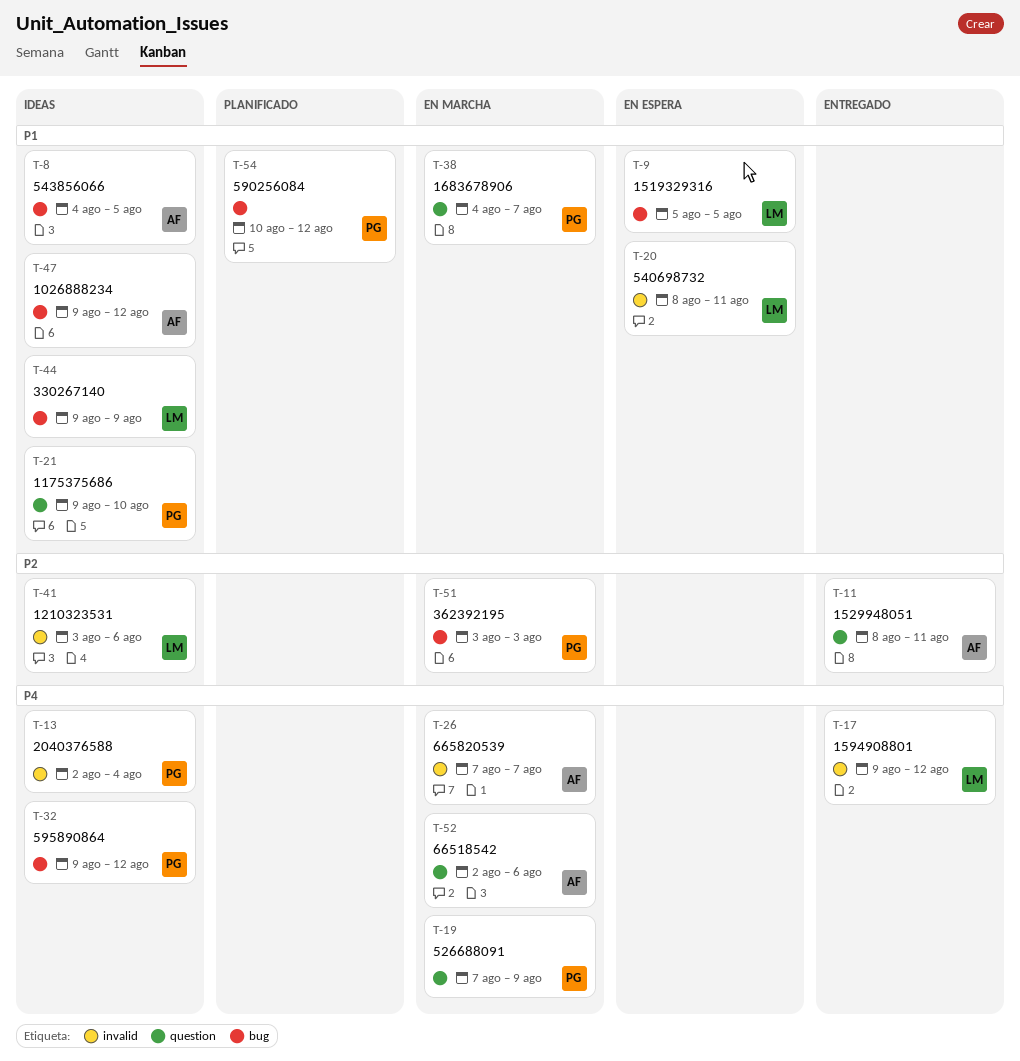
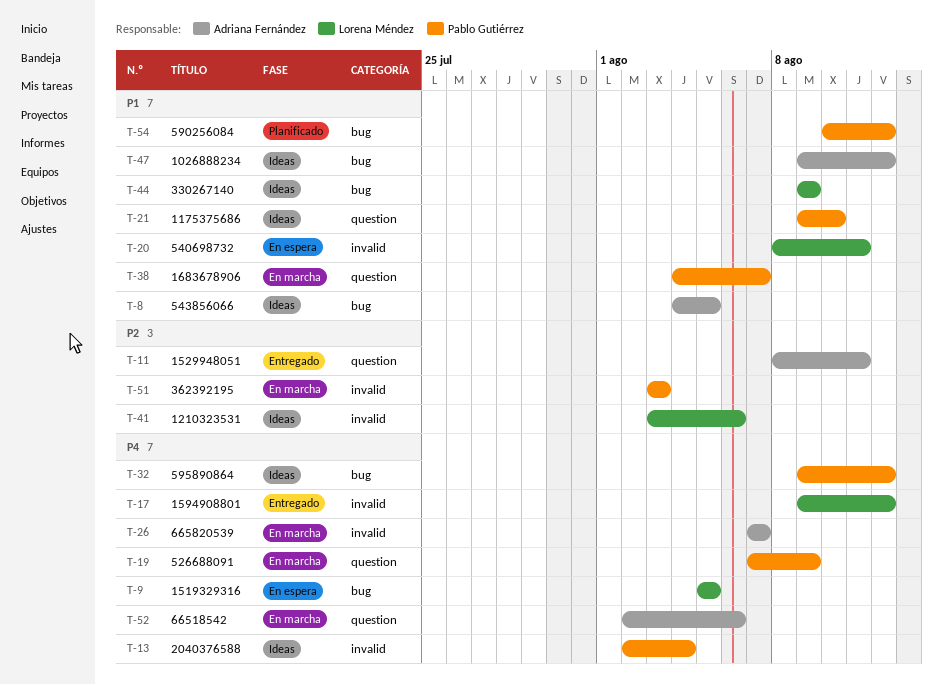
T-9, priority: P1 -> P4
T-51, label: bug -> invalid

